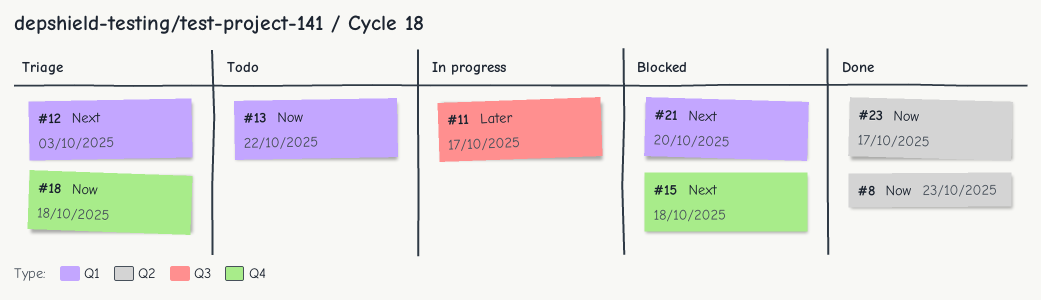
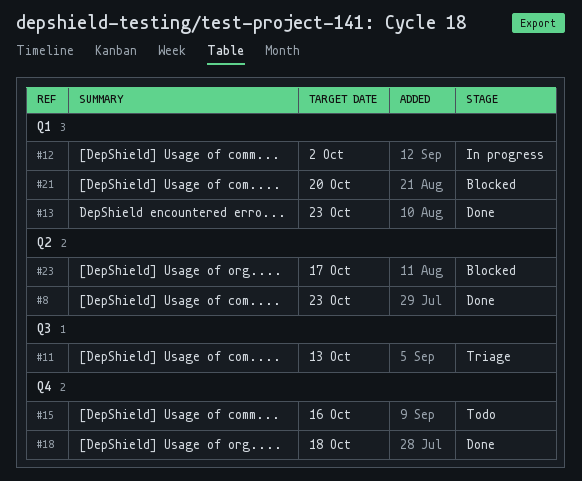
#11, status: In progress -> Triage
#11, due: Oct 17 -> Oct 13
#12, status: Triage -> In progress
#12, due: Oct 3 -> Oct 2
#13, status: Todo -> Done
#13, due: Oct 22 -> Oct 23
#15, status: Blocked -> Todo
#15, due: Oct 18 -> Oct 16
#18, status: Triage -> Done
#23, status: Done -> Blocked

